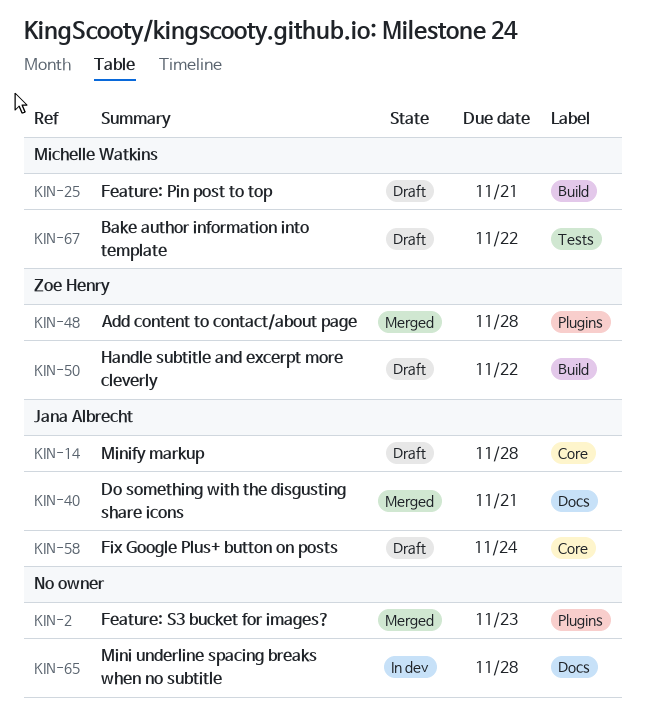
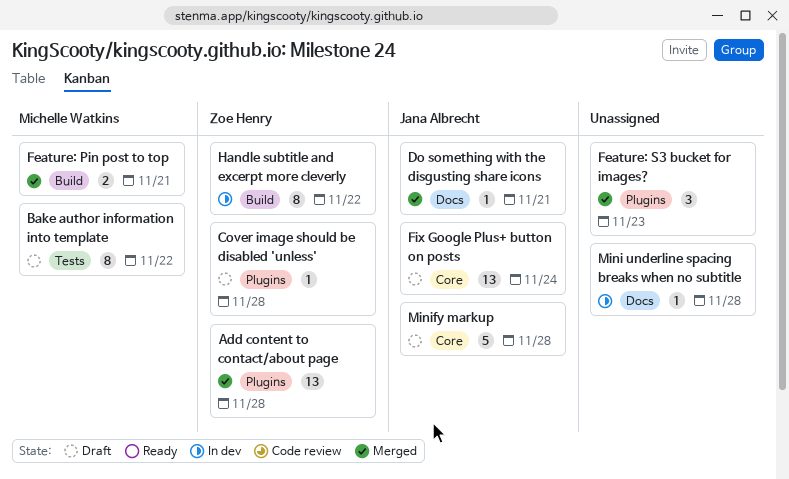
Cover image should be disabled 'unless': none -> present
Feature: Pin post to top, status: Draft -> Merged
Handle subtitle and excerpt more cleverly, status: Draft -> In dev

